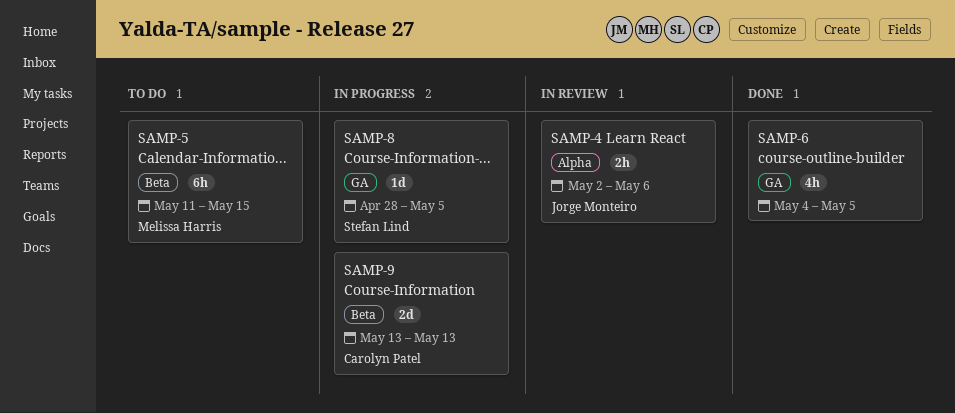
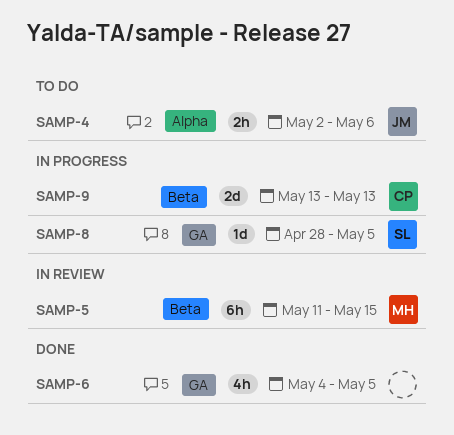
SAMP-4, status: In review -> To do
SAMP-5, status: To do -> In review

